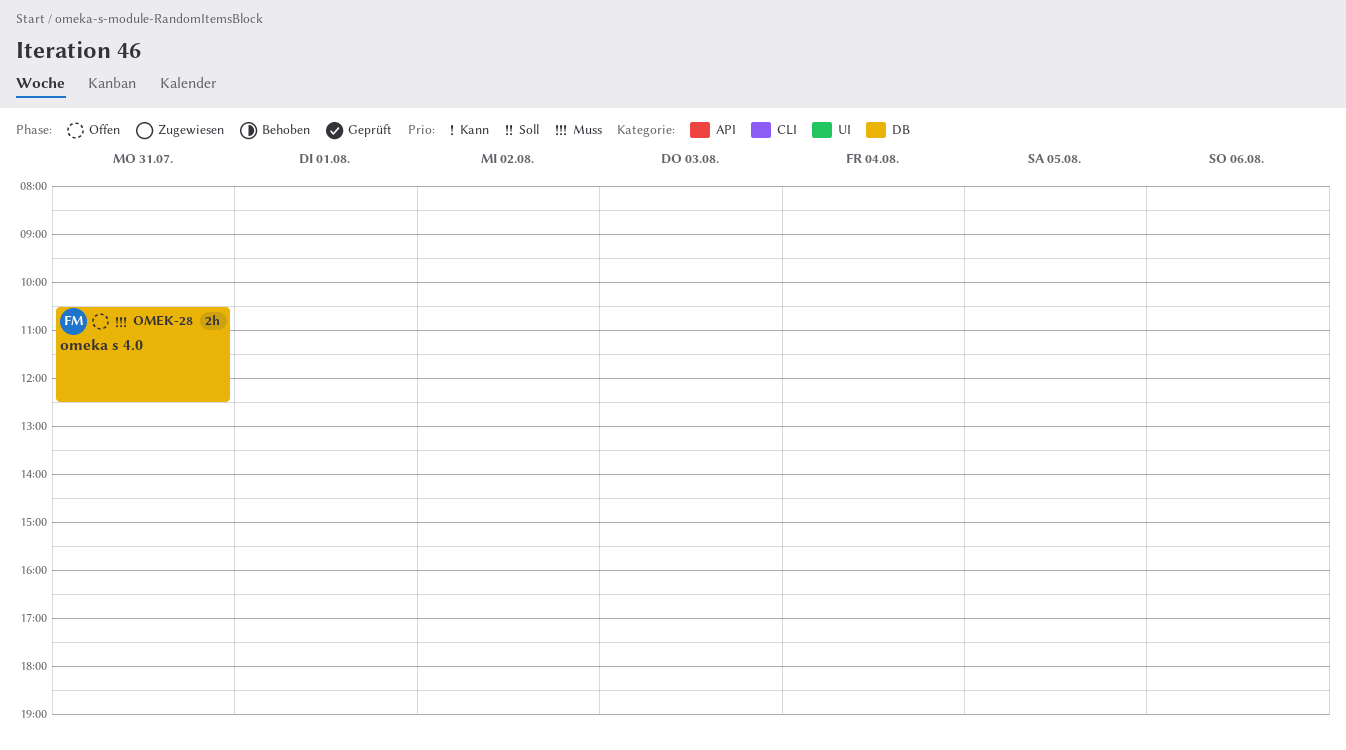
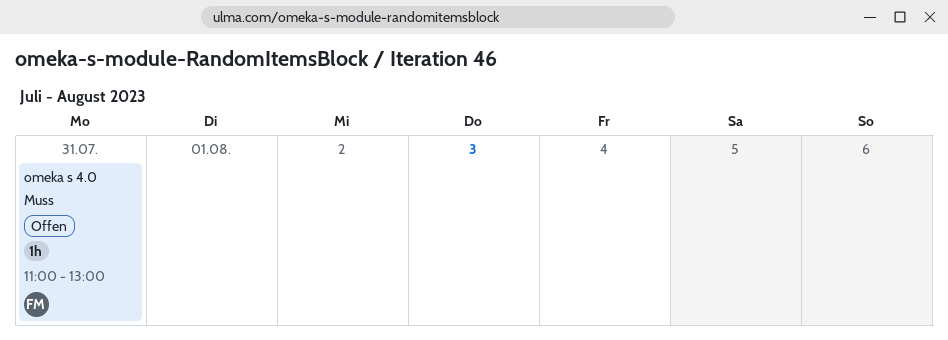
omeka s 4.0, estimate: 2h -> 1h
omeka s 4.0, begins: 10:30 -> 11:00
omeka s 4.0, ends: 12:30 -> 13:00

